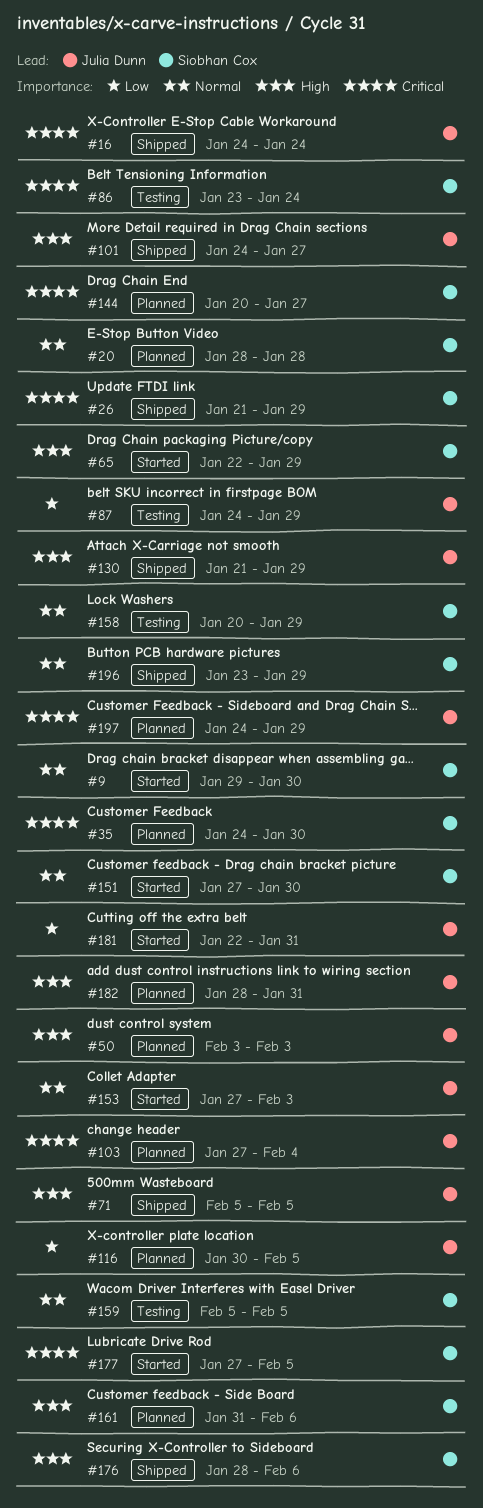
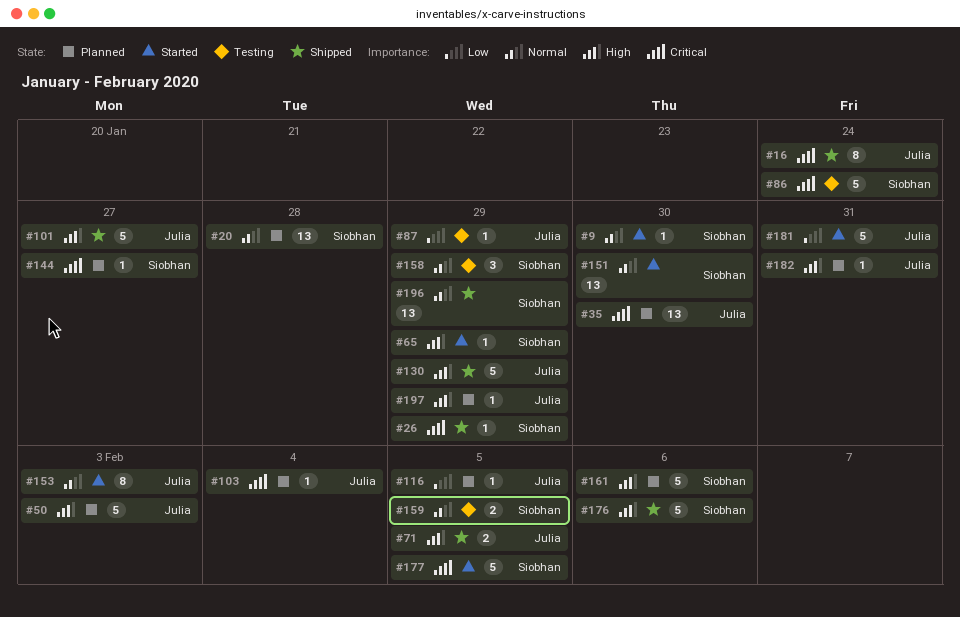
#35, owner: Siobhan Cox -> Julia Dunn
#197, priority: Critical -> High

